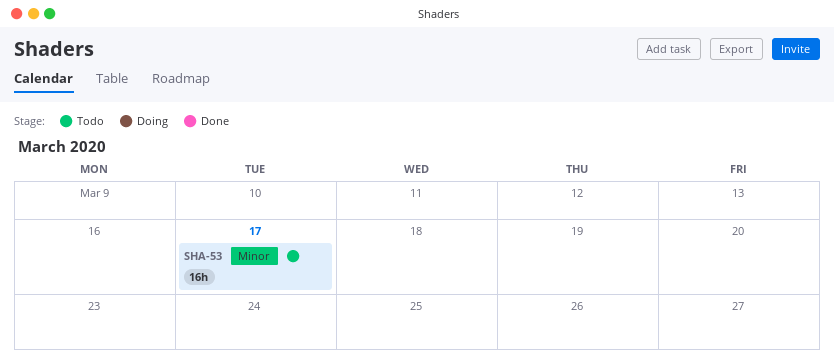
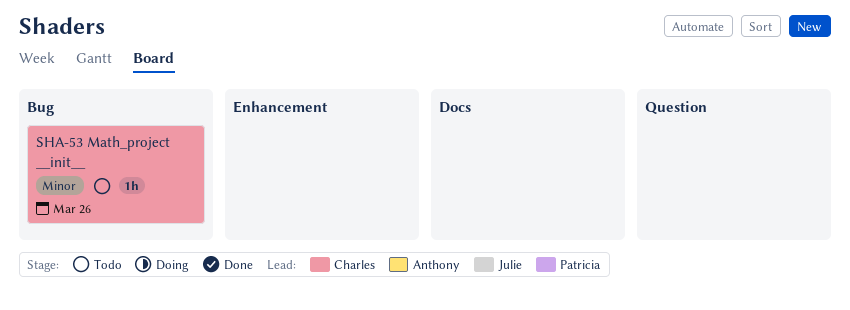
SHA-53, estimate: 16h -> 1h
SHA-53, due: Mar 17 -> Mar 26

